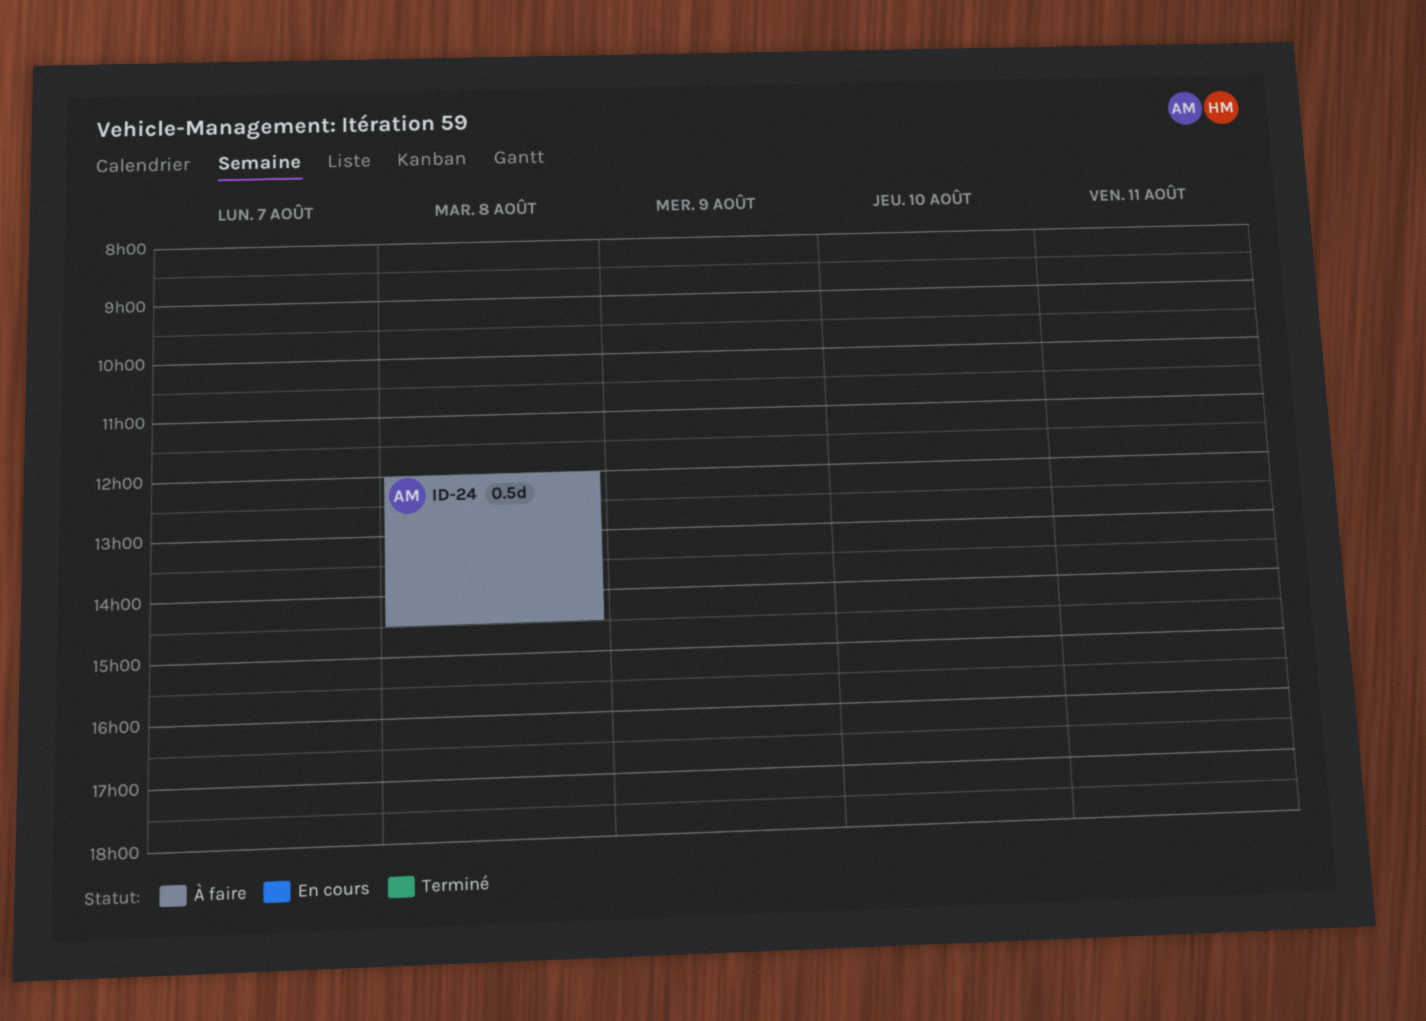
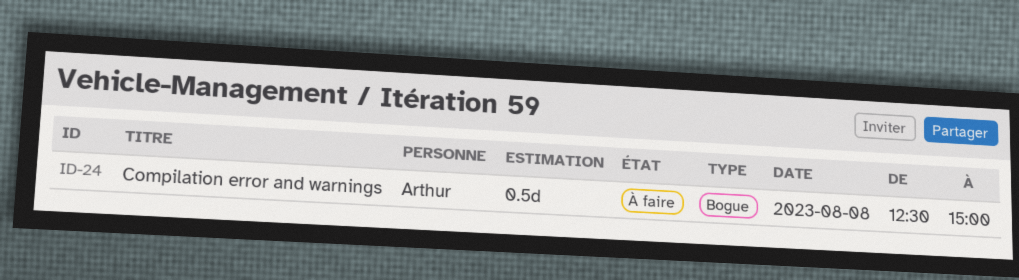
ID-24, begins: 12:00 -> 12:30
ID-24, ends: 14:30 -> 15:00

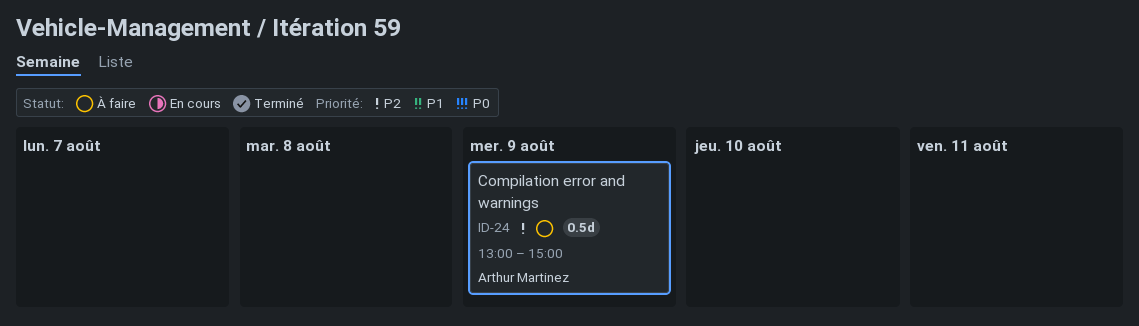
ID-24, day: Aug 8 -> Aug 9
ID-24, begins: 12:30 -> 13:00

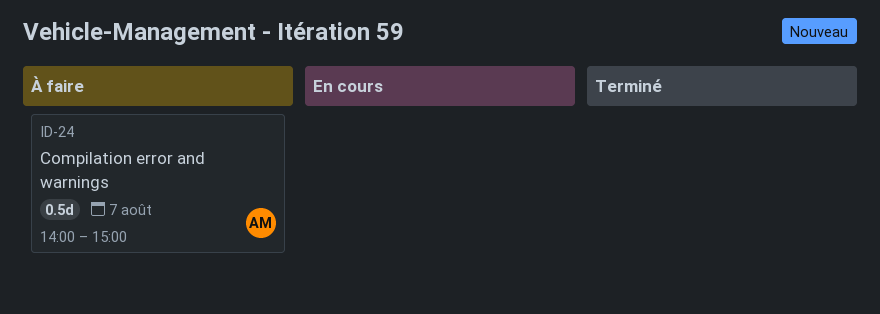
ID-24, day: Aug 9 -> Aug 7
ID-24, begins: 13:00 -> 14:00

